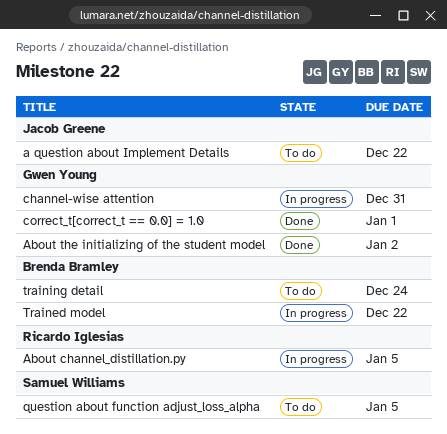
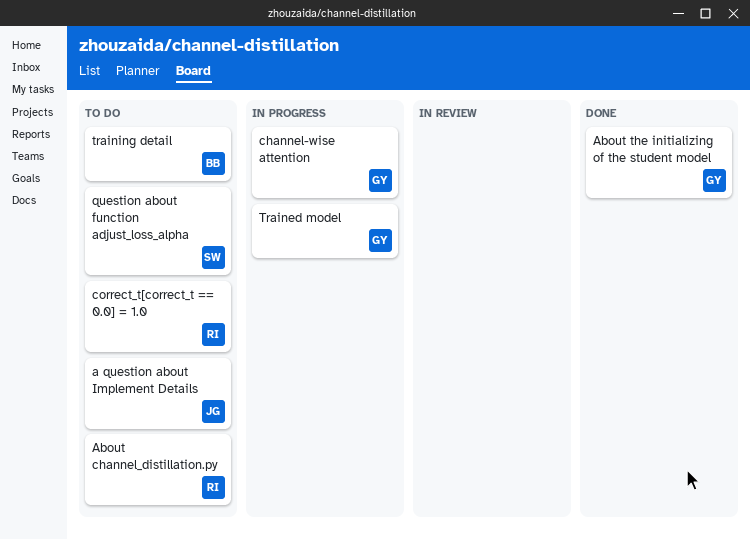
About channel_distillation.py, status: In progress -> To do
correct_t[correct_t == 0.0] = 1.0, status: Done -> To do
correct_t[correct_t == 0.0] = 1.0, owner: Gwen Young -> Ricardo Iglesias
Trained model, owner: Brenda Bramley -> Gwen Young

